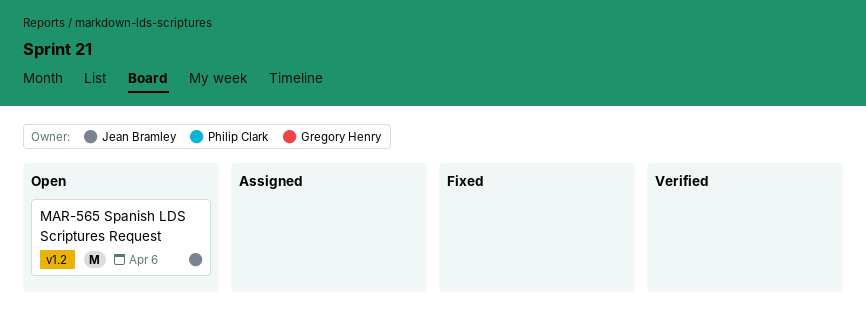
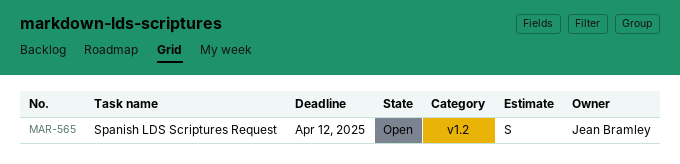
MAR-565, estimate: M -> S
MAR-565, due: Apr 6 -> Apr 12

